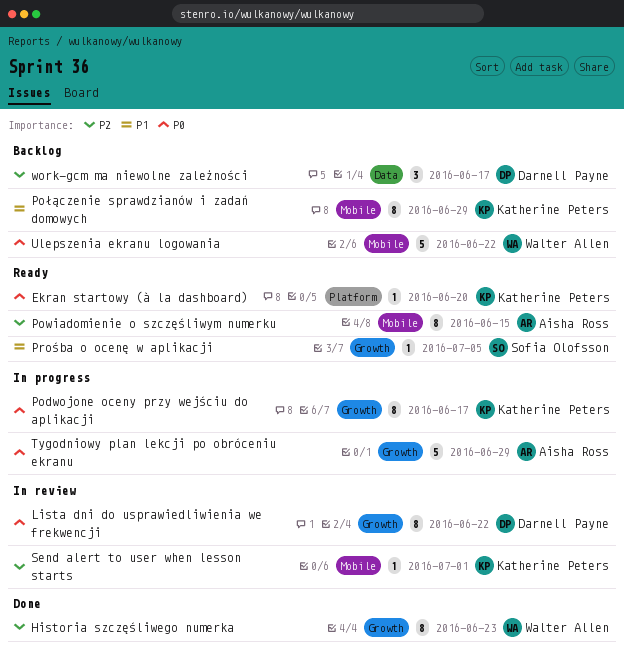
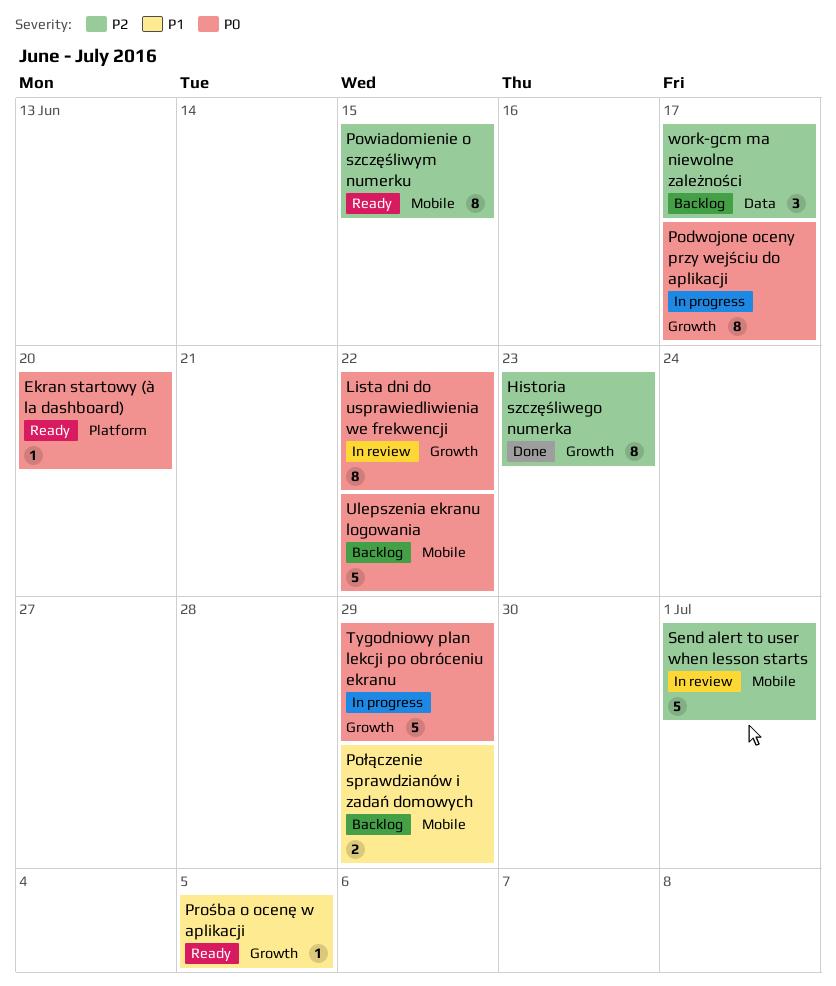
Połączenie sprawdzianów i zadań domowych, estimate: 8 -> 2
Send alert to user when lesson starts, estimate: 1 -> 5

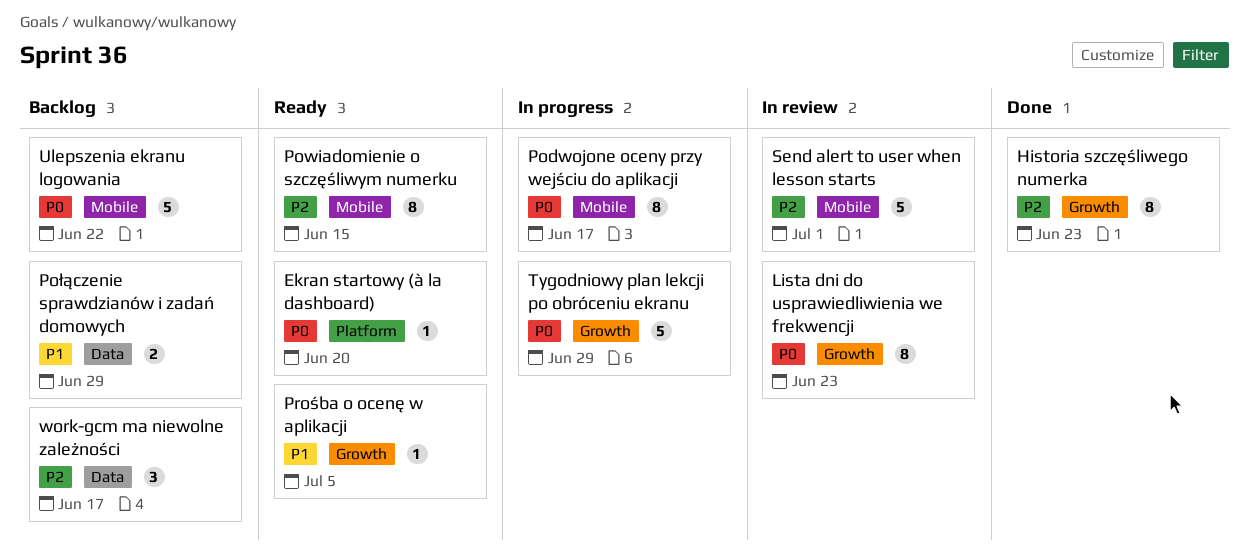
Lista dni do usprawiedliwienia we frekwencji, due: Jun 22 -> Jun 23
Podwojone oceny przy wejściu do aplikacji, label: Growth -> Mobile
Połączenie sprawdzianów i zadań domowych, label: Mobile -> Data

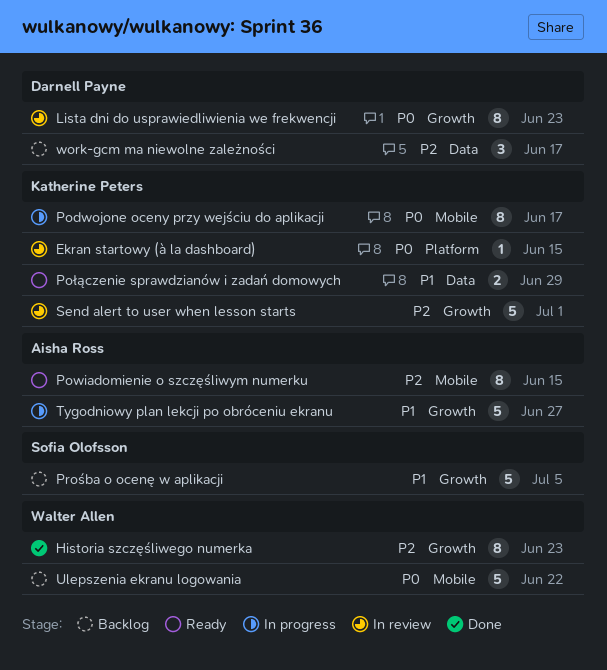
Ekran startowy (à la dashboard), status: Ready -> In review
Ekran startowy (à la dashboard), due: Jun 20 -> Jun 15
Połączenie sprawdzianów i zadań domowych, status: Backlog -> Ready
Prośba o ocenę w aplikacji, status: Ready -> Backlog
Prośba o ocenę w aplikacji, estimate: 1 -> 5
Send alert to user when lesson starts, label: Mobile -> Growth
Tygodniowy plan lekcji po obróceniu ekranu, priority: P0 -> P1
Tygodniowy plan lekcji po obróceniu ekranu, due: Jun 29 -> Jun 27

